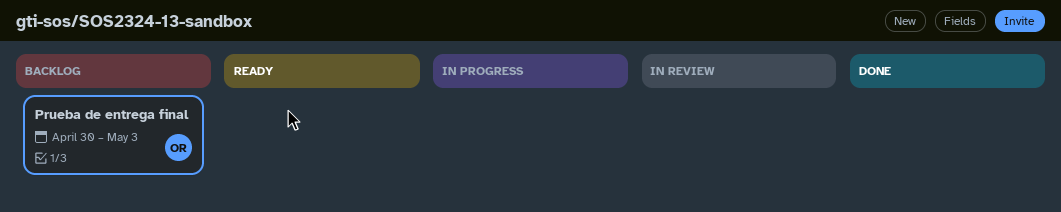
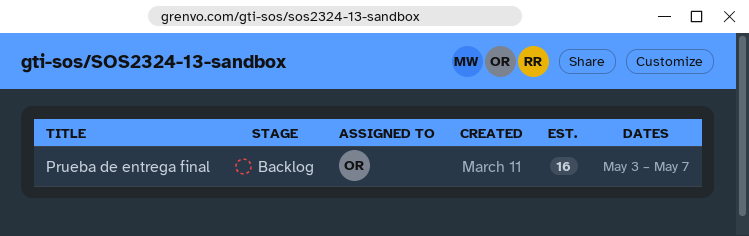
Prueba de entrega final, start: Apr 30 -> May 3
Prueba de entrega final, due: May 3 -> May 7

